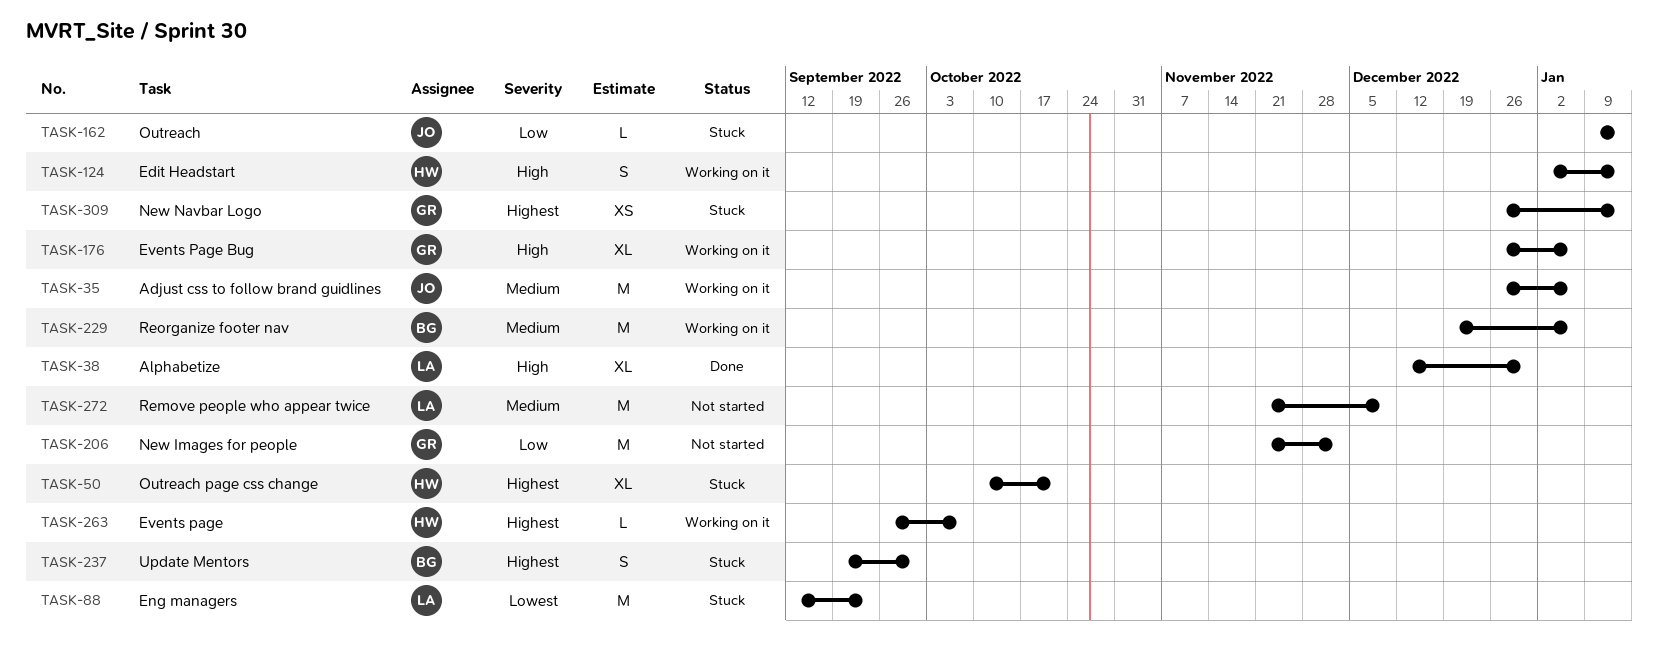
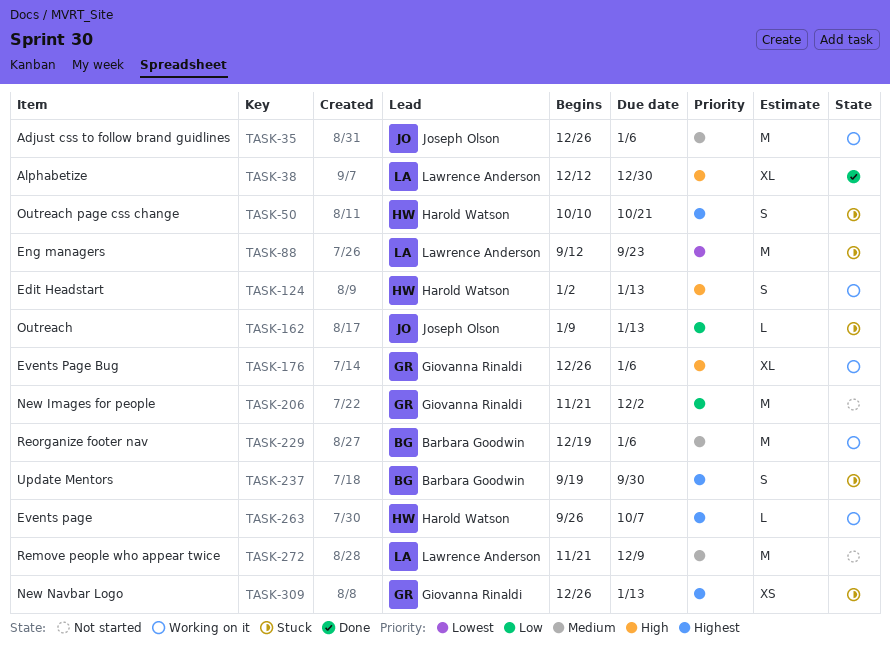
TASK-50, estimate: XL -> S

